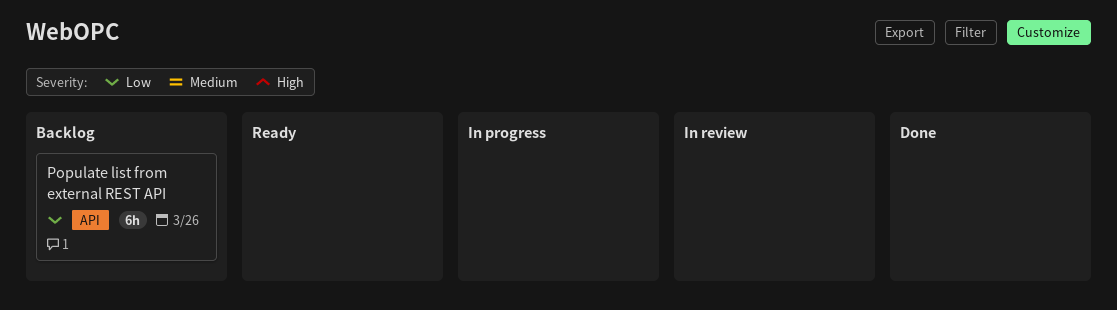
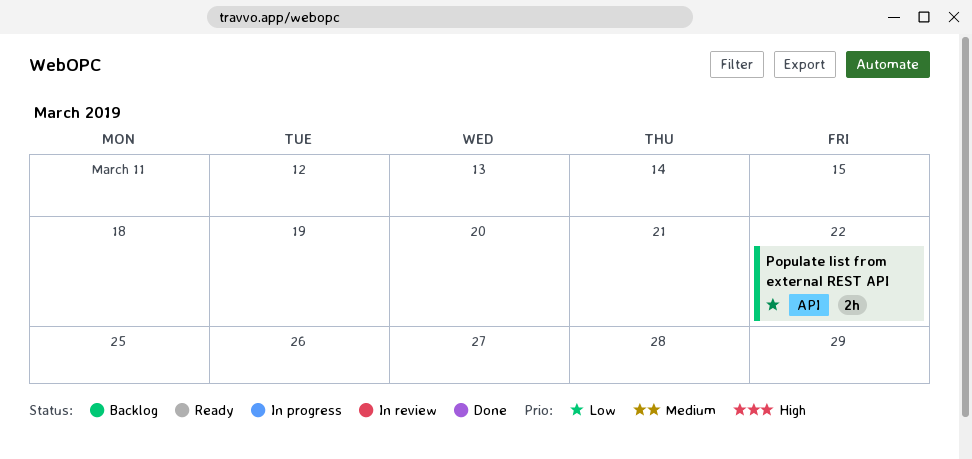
Populate list from external REST API, estimate: 6h -> 2h
Populate list from external REST API, due: Mar 26 -> Mar 22

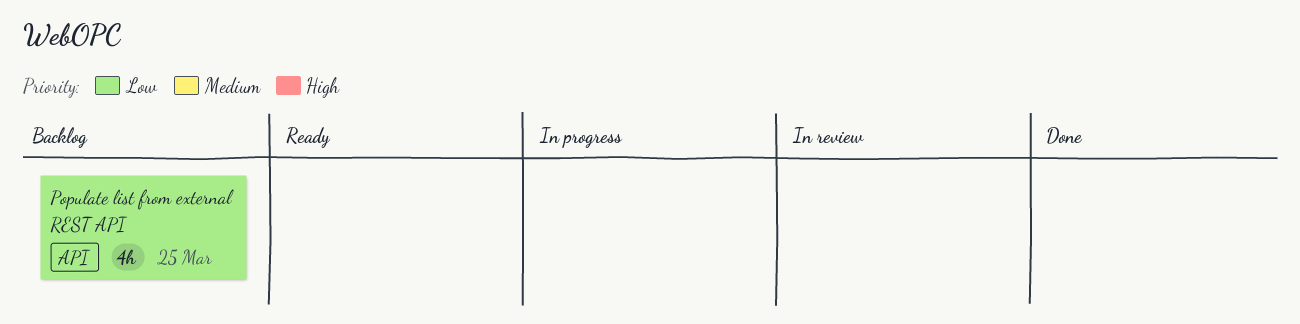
Populate list from external REST API, estimate: 2h -> 4h
Populate list from external REST API, due: Mar 22 -> Mar 25

